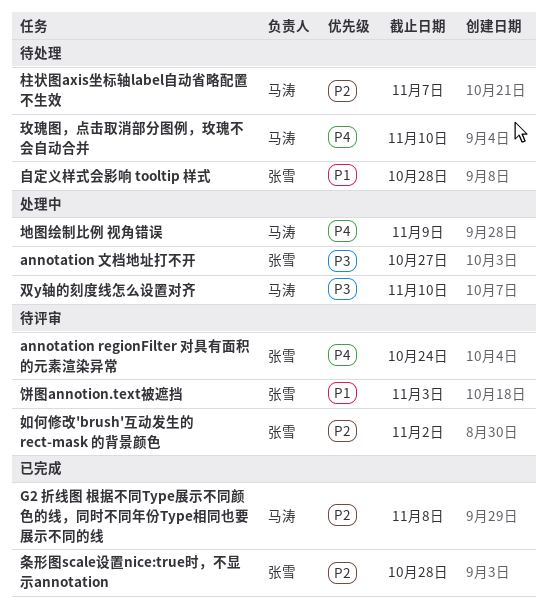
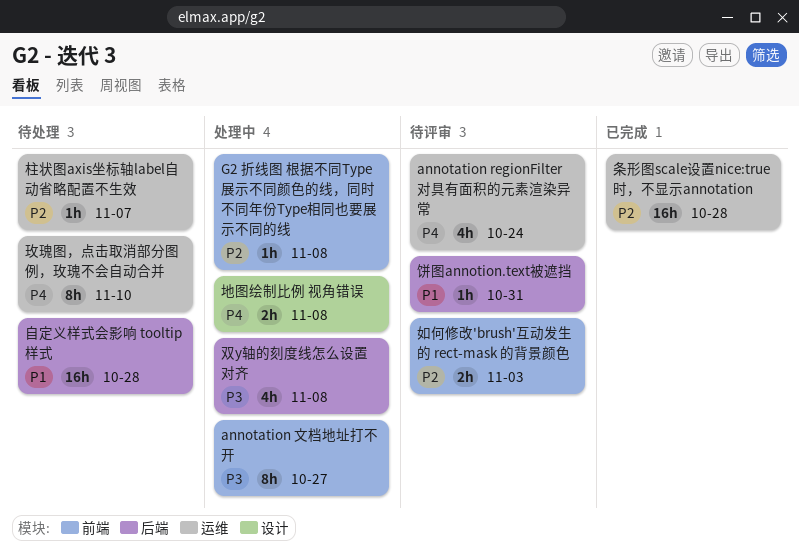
G2 折线图 根据不同Type展示不同颜色的线，同时不同年份Type相同也要展示不同的线, status: 已完成 -> 处理中
双y轴的刻度线怎么设置对齐, due: Nov 10 -> Nov 8
地图绘制比例 视角错误, due: Nov 9 -> Nov 8
如何修改'brush'互动发生的 rect-mask 的背景颜色, due: Nov 2 -> Nov 3
饼图annotion.text被遮挡, due: Nov 3 -> Oct 31

